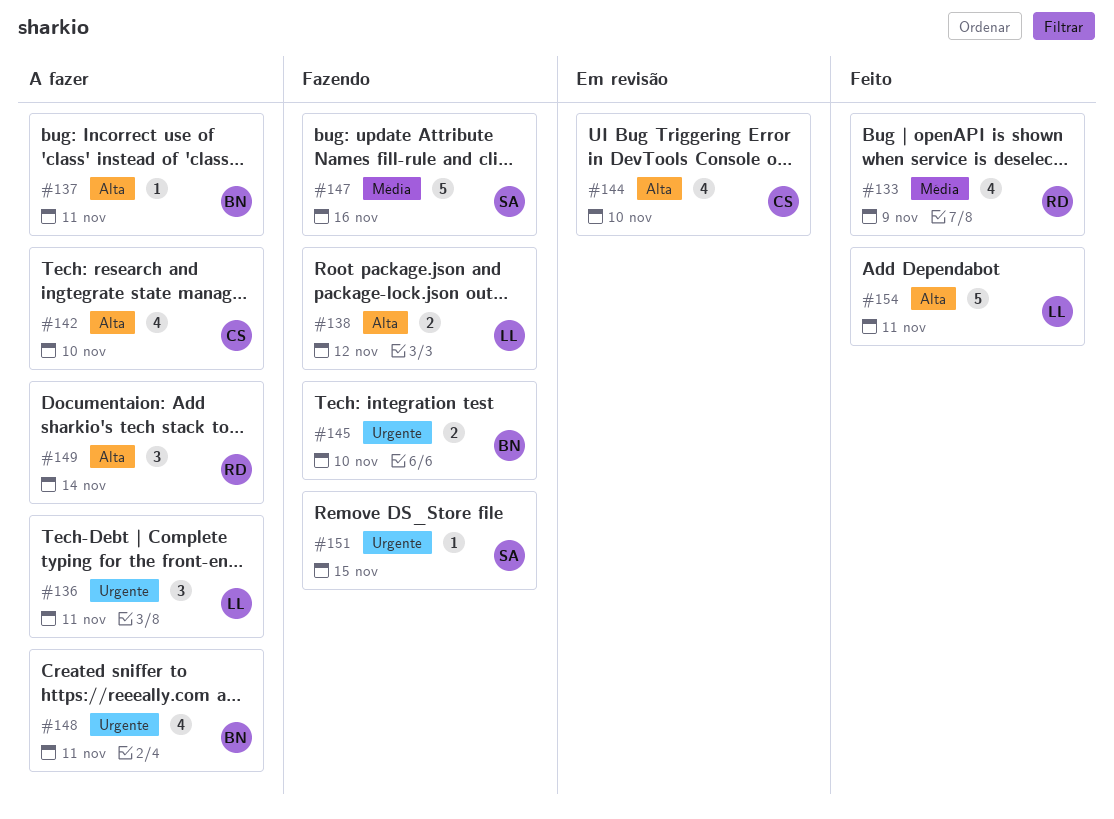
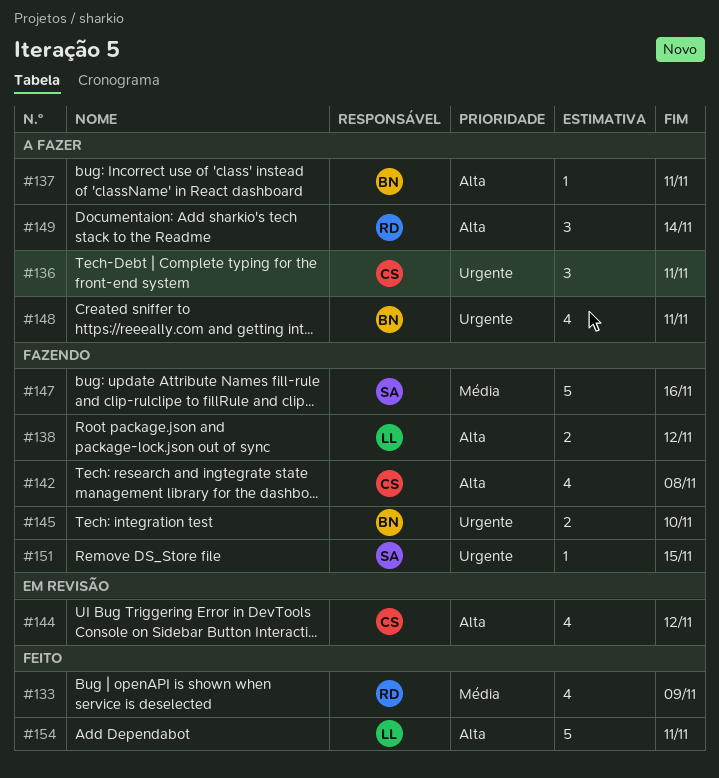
#136, owner: LL -> CS
#142, status: A fazer -> Fazendo
#142, due: Nov 10 -> Nov 8
#144, due: Nov 10 -> Nov 12

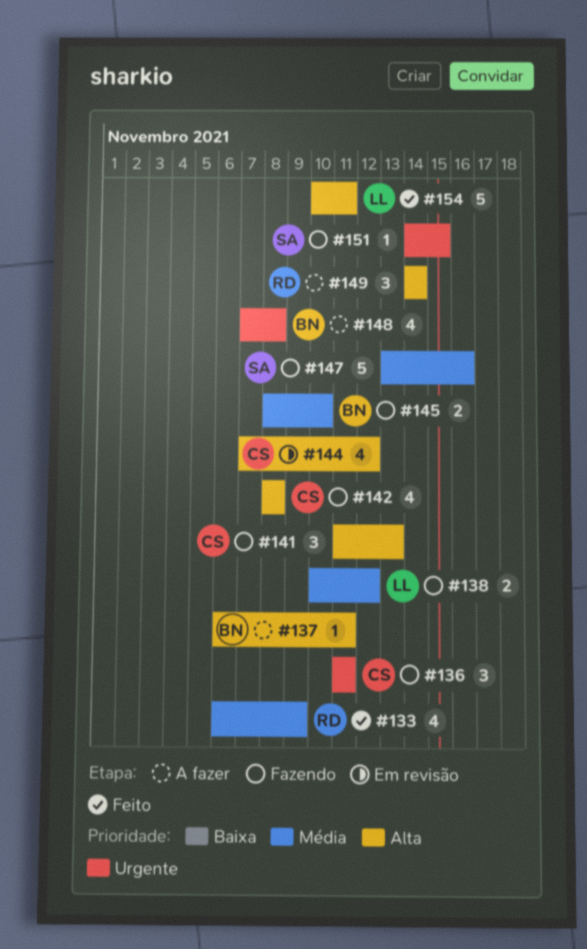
#136, status: A fazer -> Fazendo
#138, priority: Alta -> Média
#141: none -> present
#145, priority: Urgente -> Média
#148, due: Nov 11 -> Nov 8

